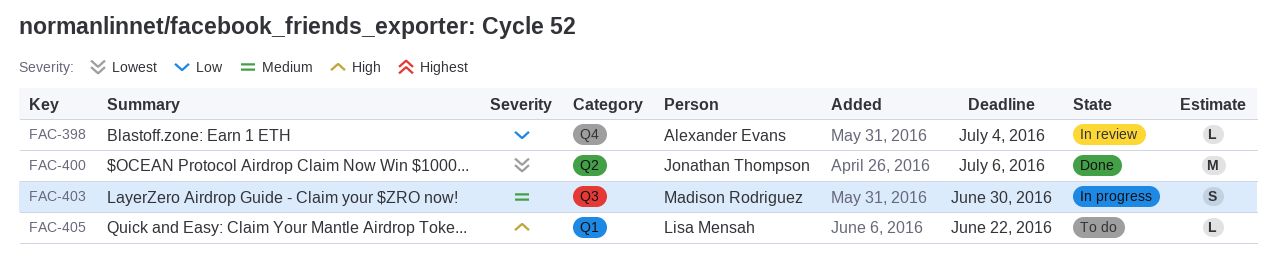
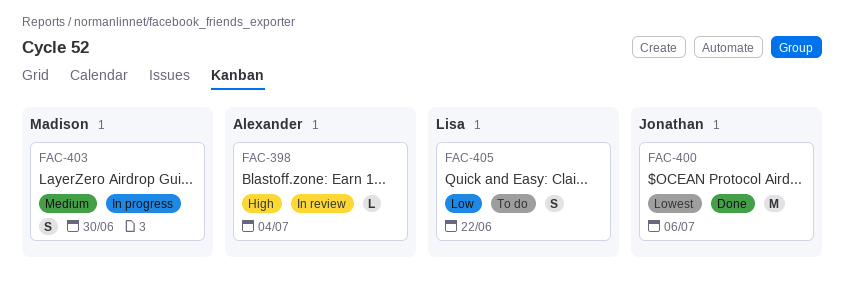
FAC-398, priority: Low -> High
FAC-405, priority: High -> Low
FAC-405, estimate: L -> S

